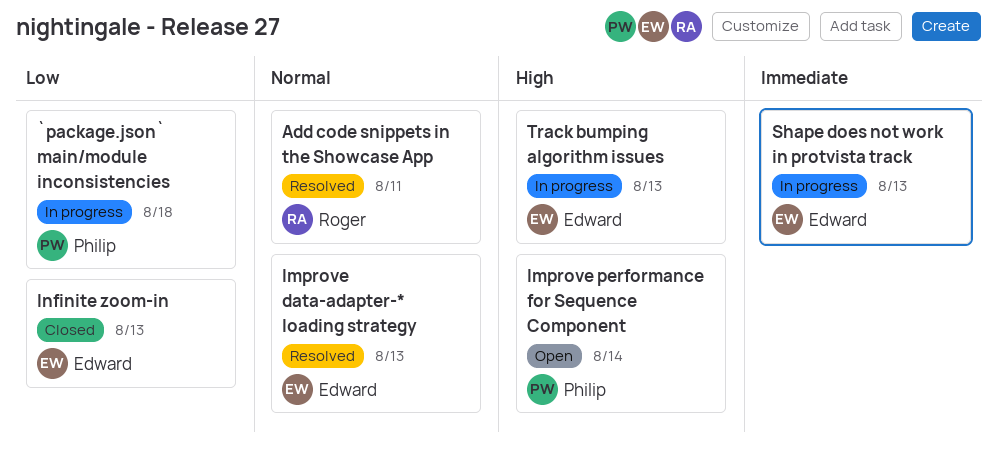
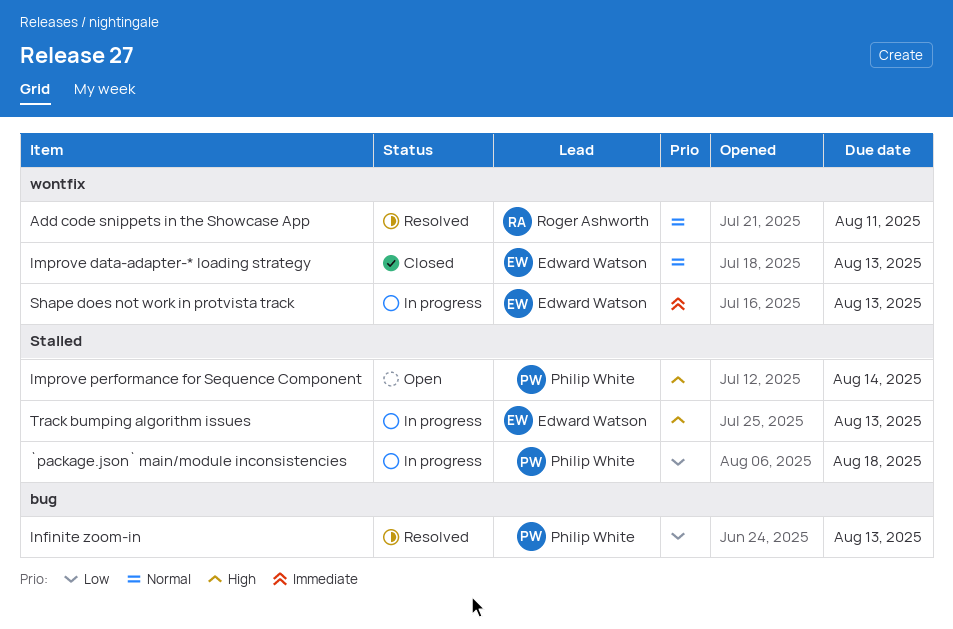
Improve data-adapter-* loading strategy, status: Resolved -> Closed
Infinite zoom-in, status: Closed -> Resolved
Infinite zoom-in, owner: Edward Watson -> Philip White

